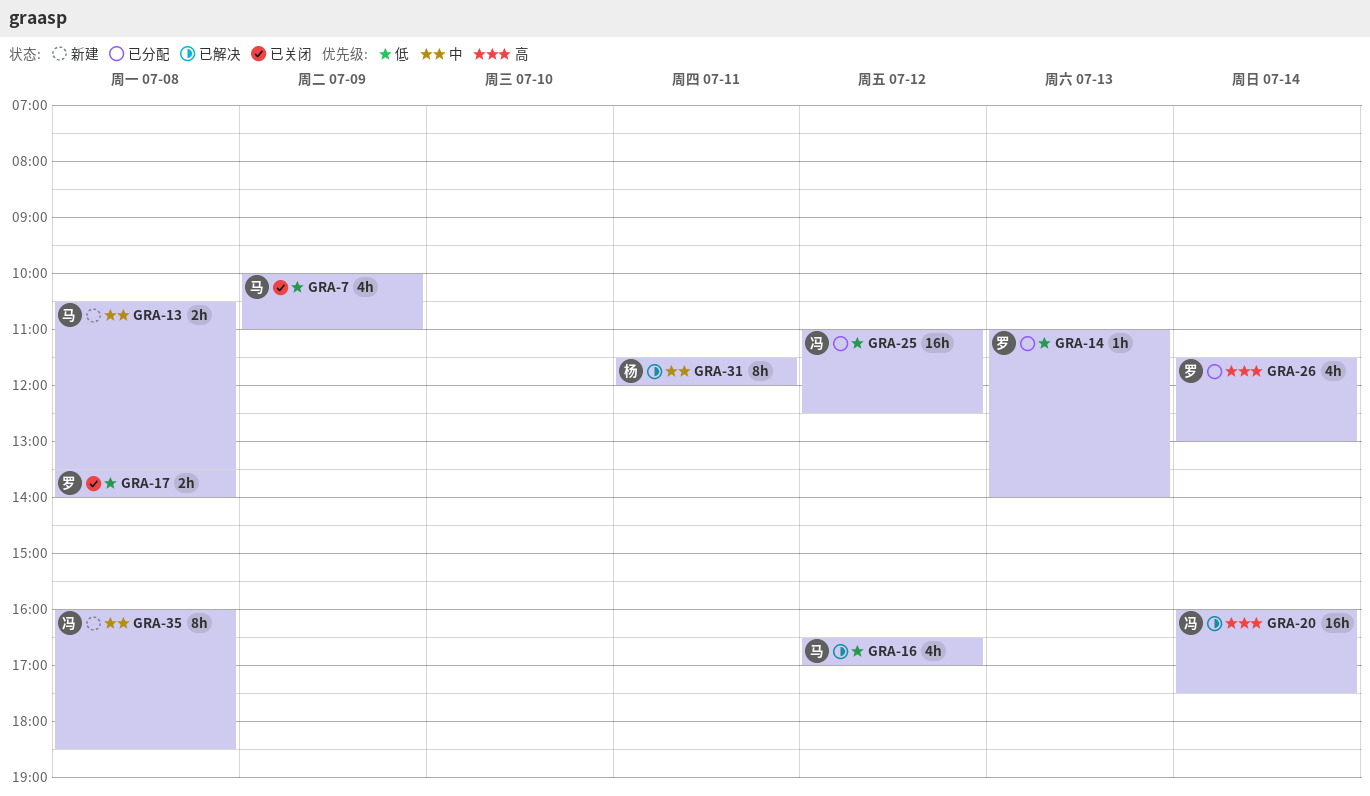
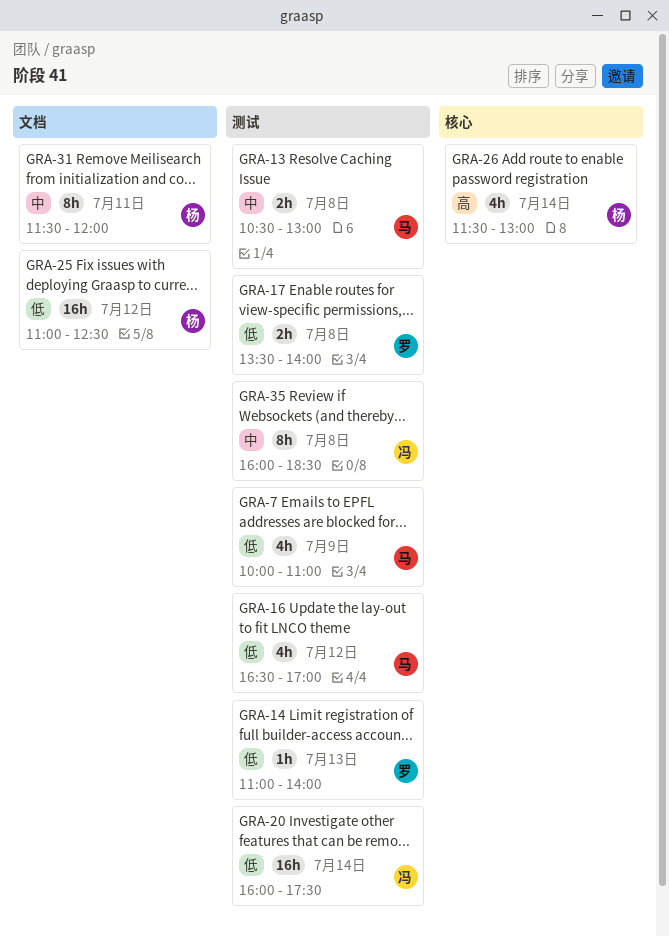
GRA-13, ends: 13:30 -> 13:00
GRA-20, priority: 高 -> 低
GRA-25, owner: 冯 -> 杨
GRA-26, owner: 罗 -> 杨

